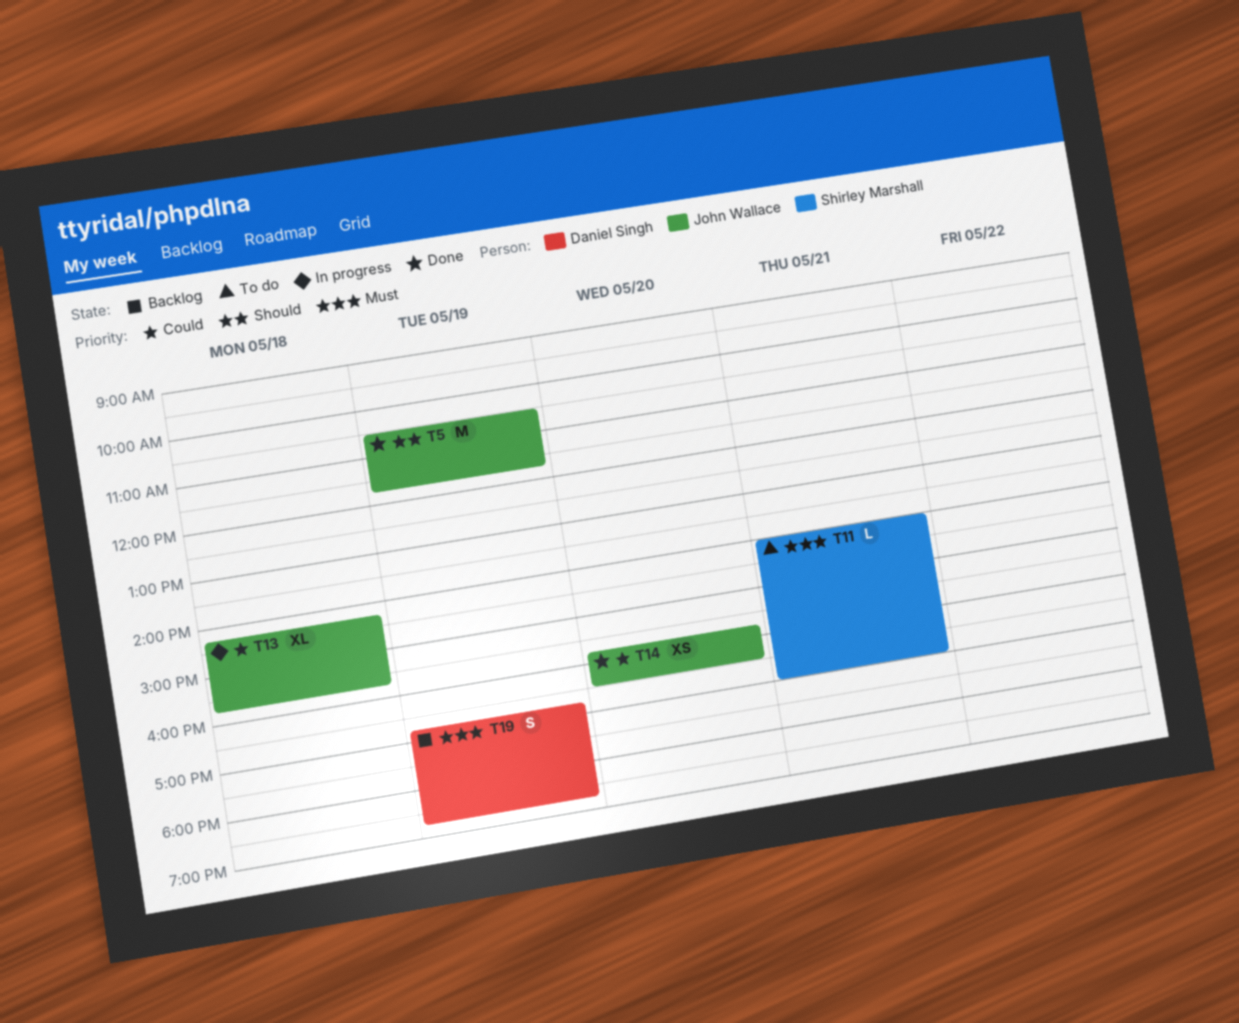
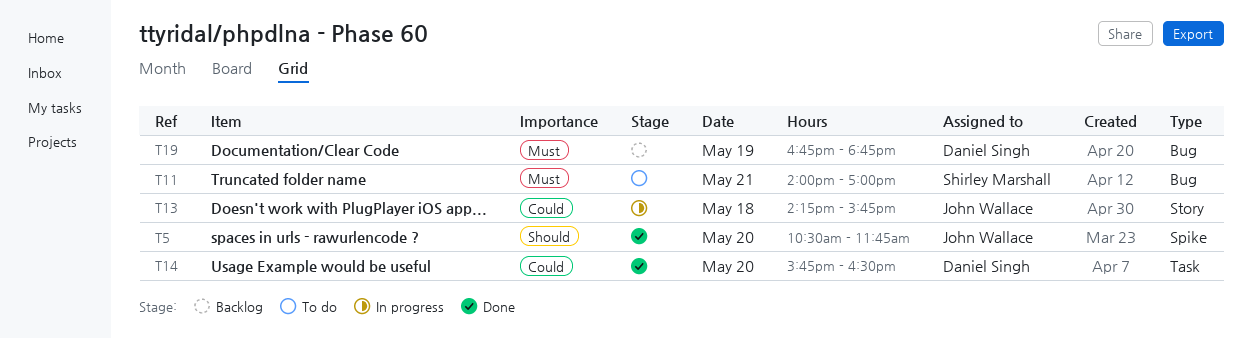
T5, day: May 19 -> May 20
T14, owner: John Wallace -> Daniel Singh

